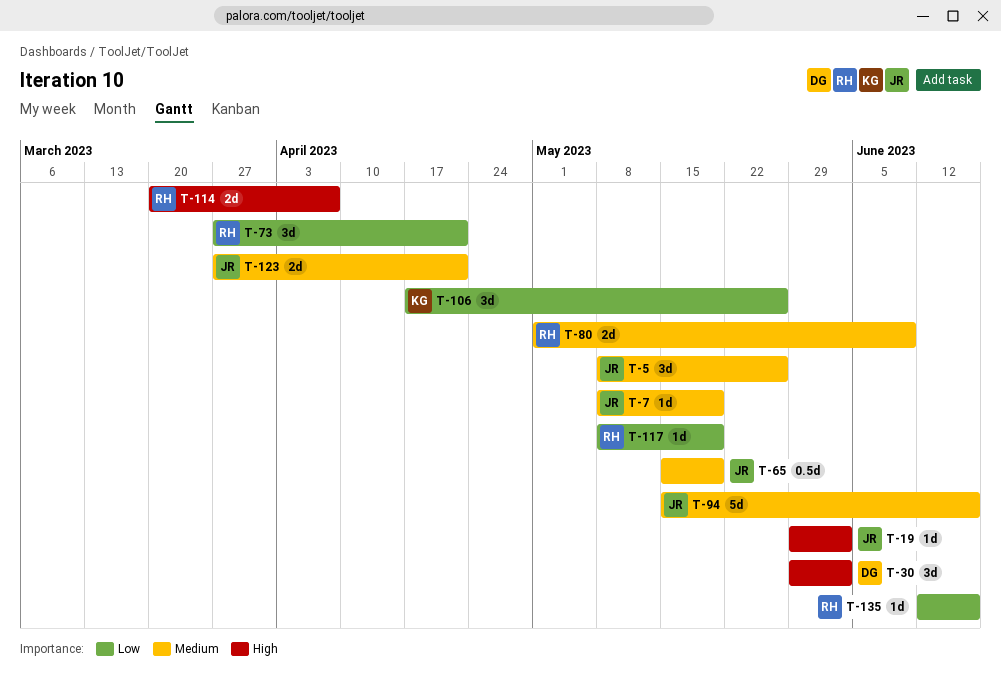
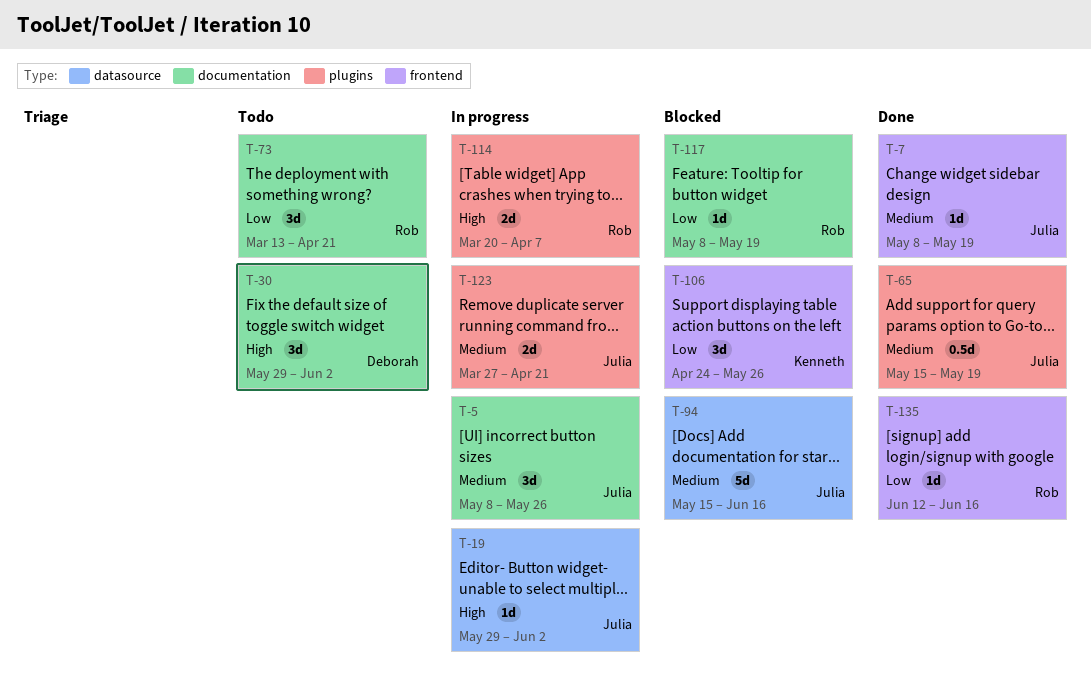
T-73, start: Mar 27 -> Mar 13
T-80: present -> none
T-106, start: Apr 17 -> Apr 24

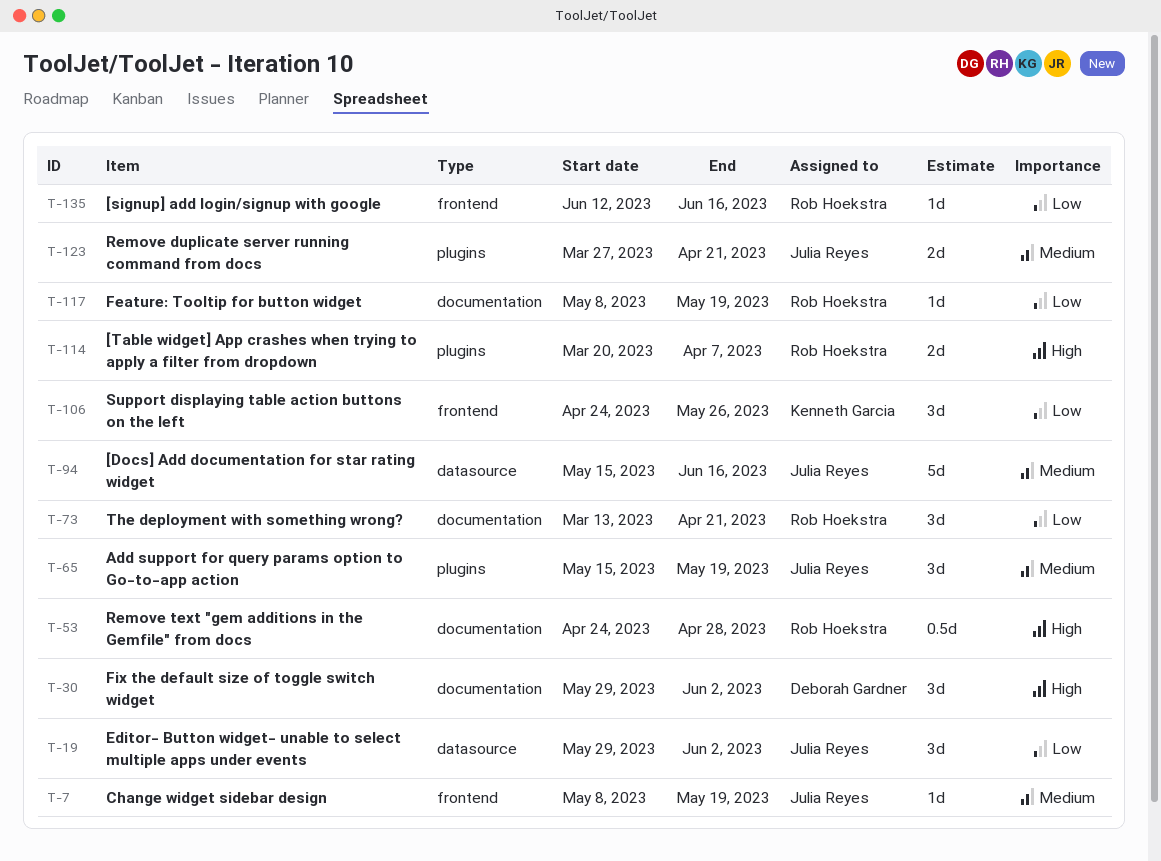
T-5: present -> none
T-19, priority: High -> Low
T-19, estimate: 1d -> 3d
T-53: none -> present
T-65, estimate: 0.5d -> 3d

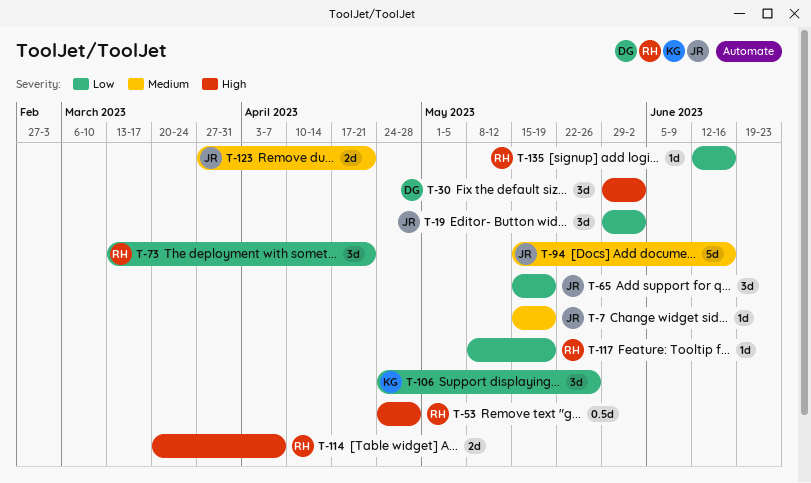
T-7, start: May 8 -> May 15
T-65, priority: Medium -> Low

